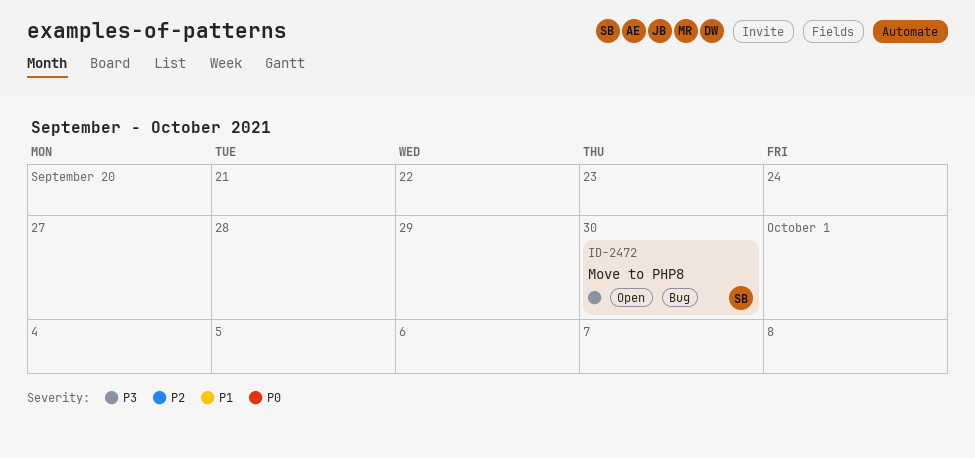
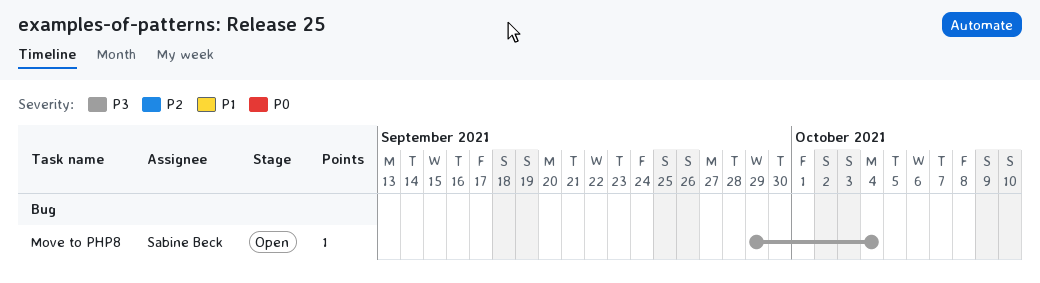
Move to PHP8, due: Sep 30 -> Oct 4

